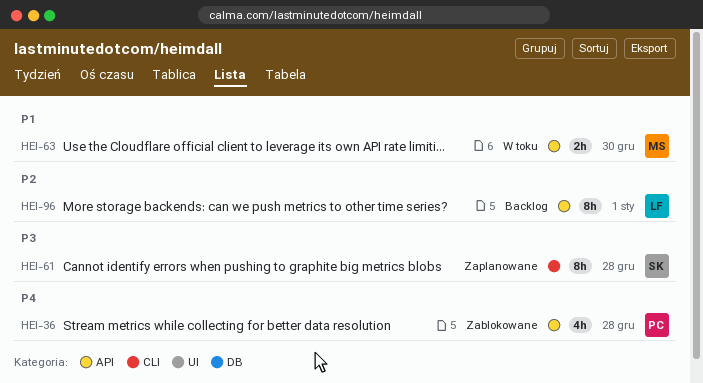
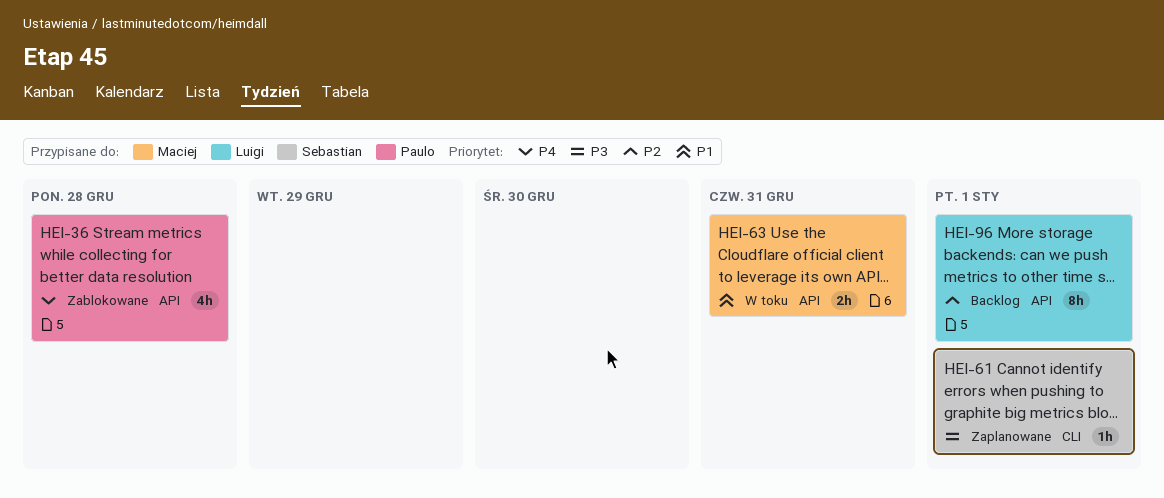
HEI-61, estimate: 8h -> 1h
HEI-61, due: Dec 28 -> Jan 1
HEI-63, due: Dec 30 -> Dec 31

